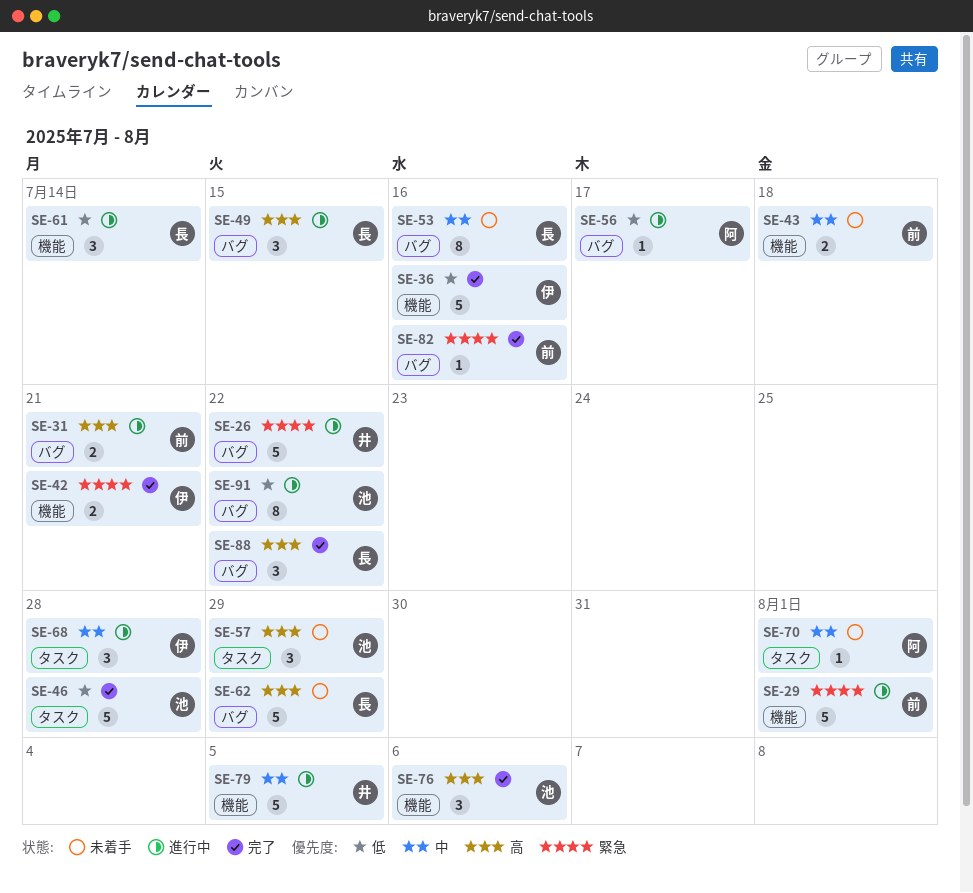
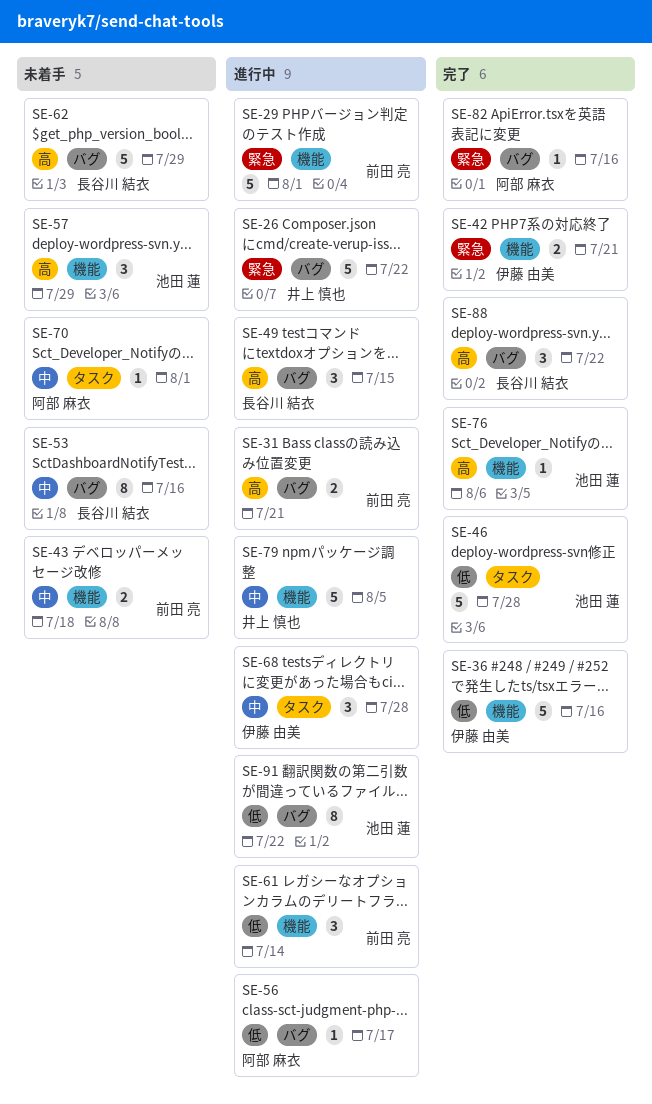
SE-57, label: タスク -> 機能
SE-61, owner: 長谷川 結衣 -> 前田 亮
SE-76, estimate: 3 -> 1
SE-82, owner: 前田 亮 -> 阿部 麻衣

